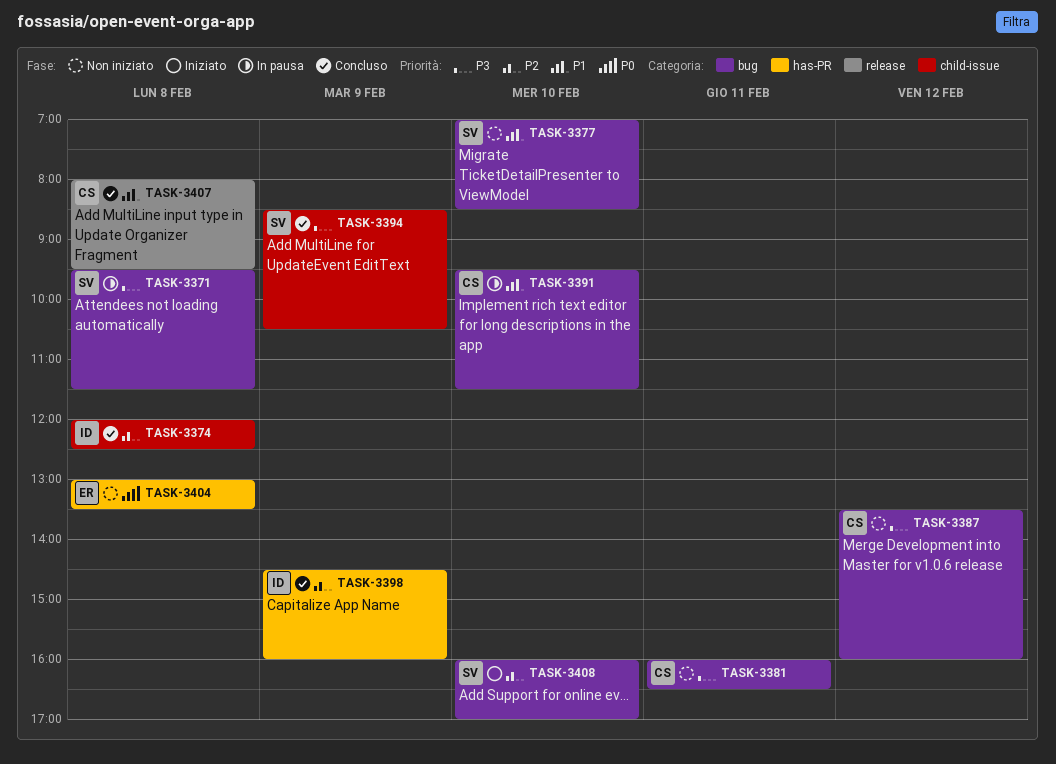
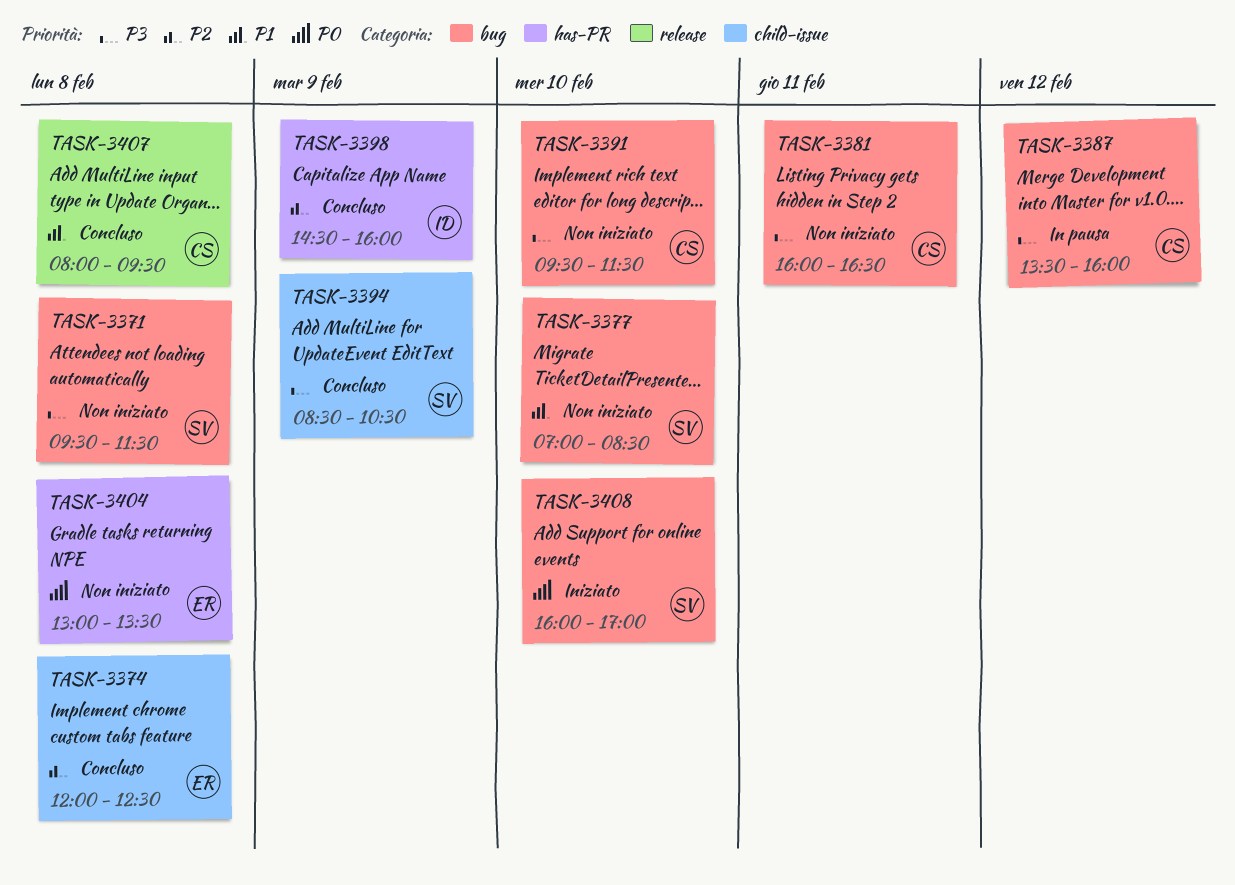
TASK-3371, status: In pausa -> Non iniziato
TASK-3374, owner: ID -> ER
TASK-3387, status: Non iniziato -> In pausa
TASK-3391, status: In pausa -> Non iniziato
TASK-3391, priority: P1 -> P3
TASK-3408, priority: P2 -> P0

